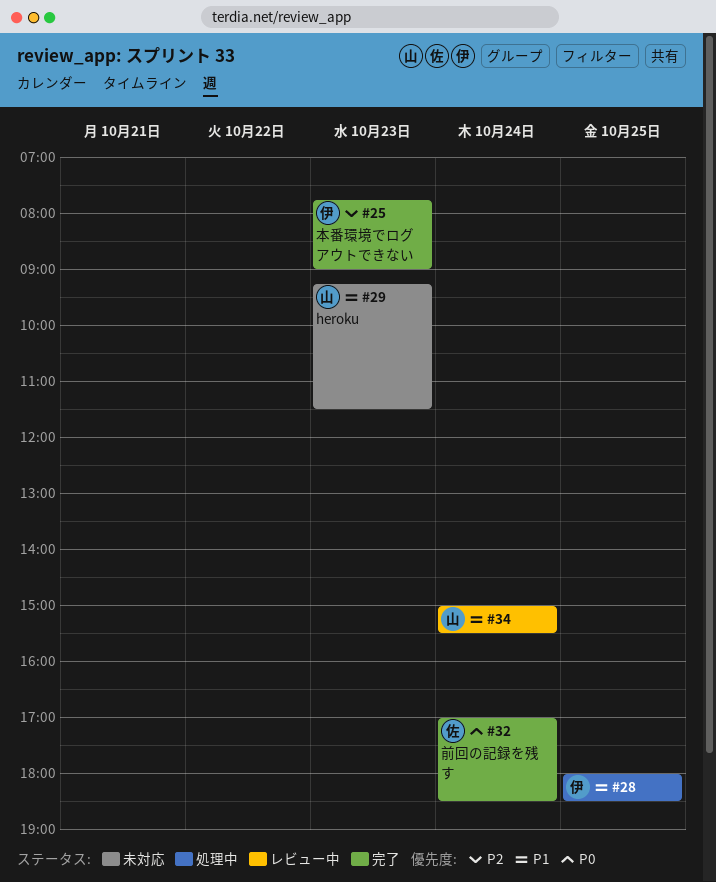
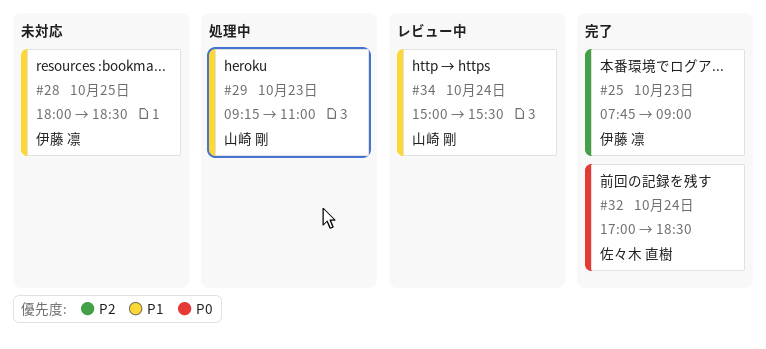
#28, status: 処理中 -> 未対応
#29, status: 未対応 -> 処理中
#29, ends: 11:30 -> 11:00

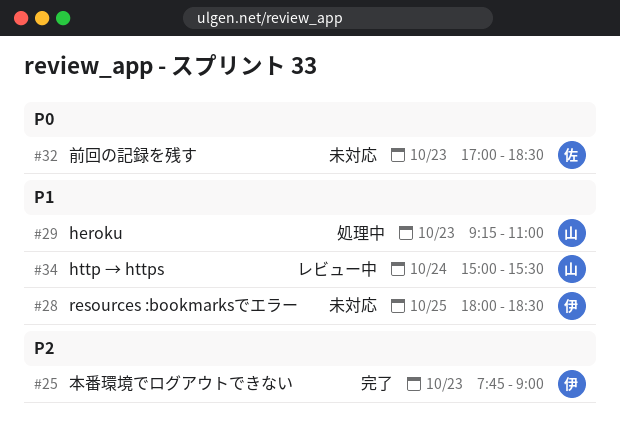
#32, status: 完了 -> 未対応
#32, day: Oct 24 -> Oct 23

